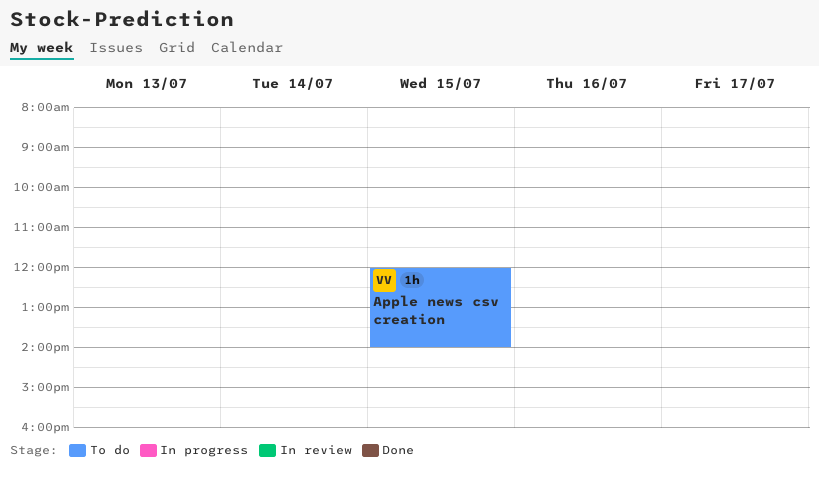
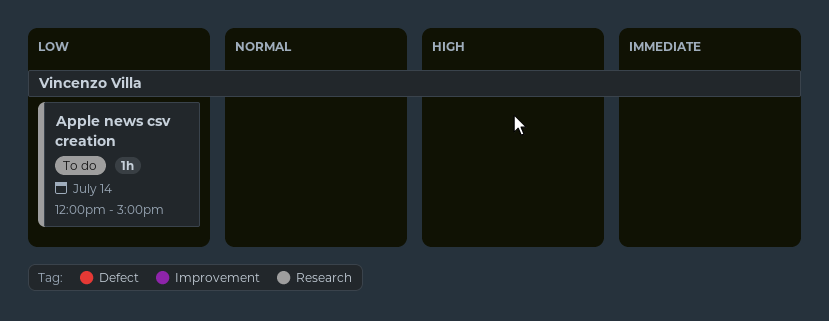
Apple news csv creation, day: Jul 15 -> Jul 14
Apple news csv creation, ends: 14:00 -> 15:00

